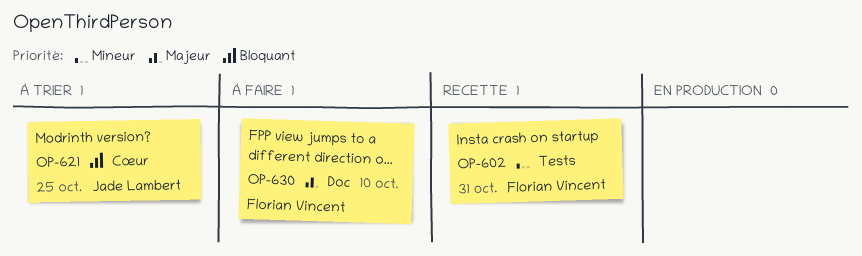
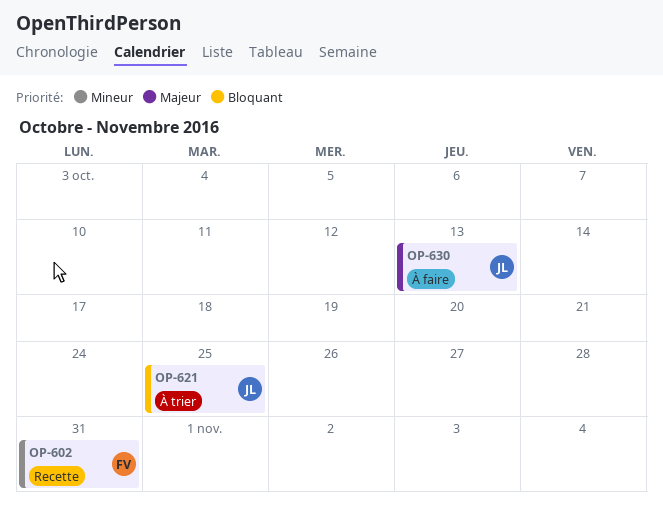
OP-630, owner: Florian Vincent -> Jade Lambert
OP-630, due: Oct 10 -> Oct 13

